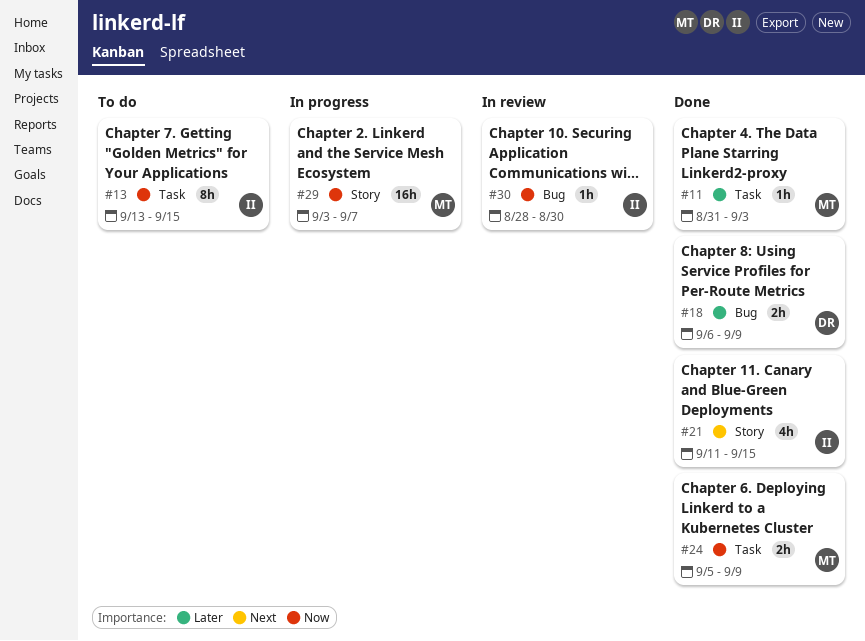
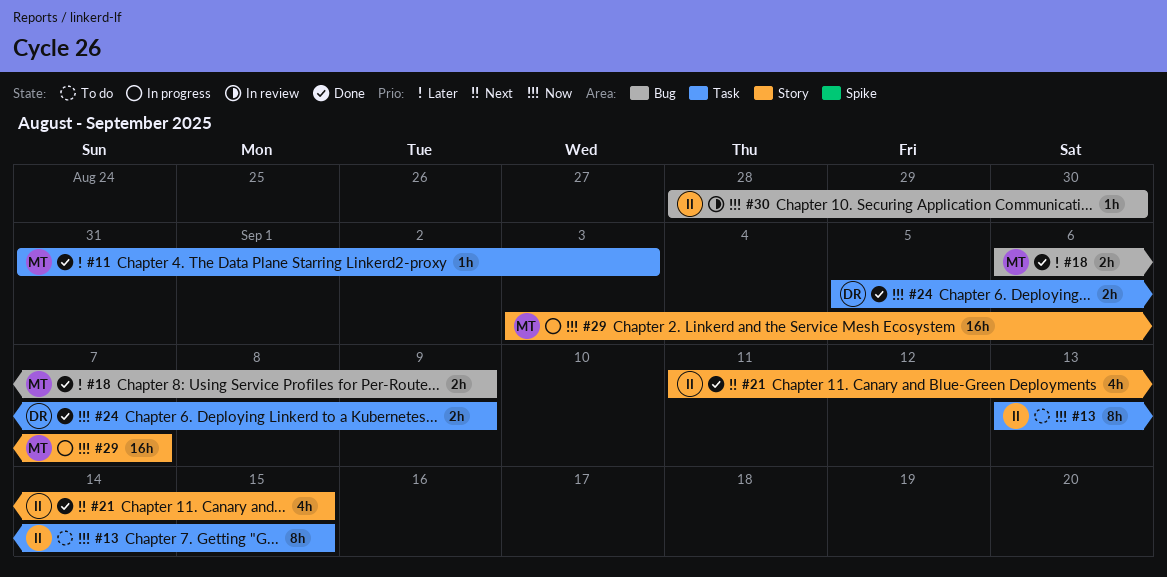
#18, owner: DR -> MT
#24, owner: MT -> DR

